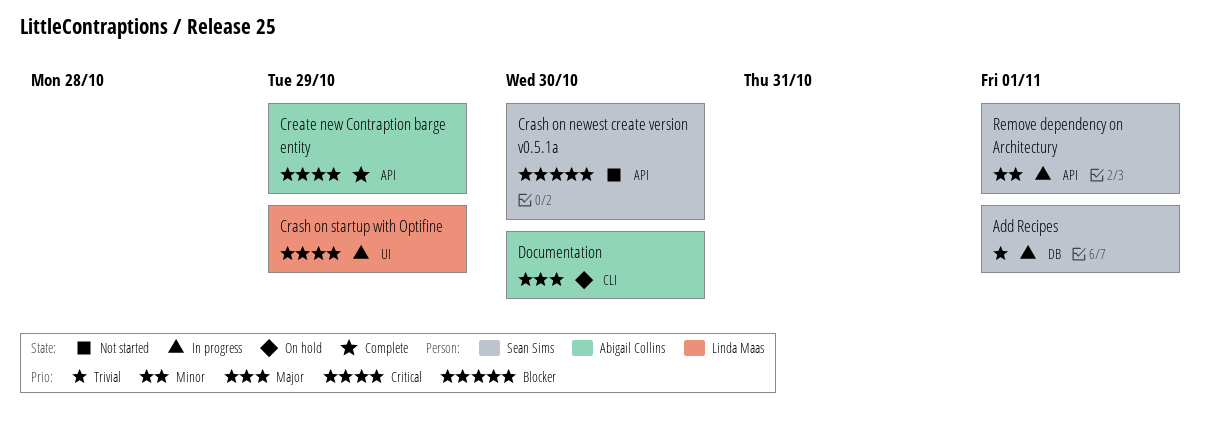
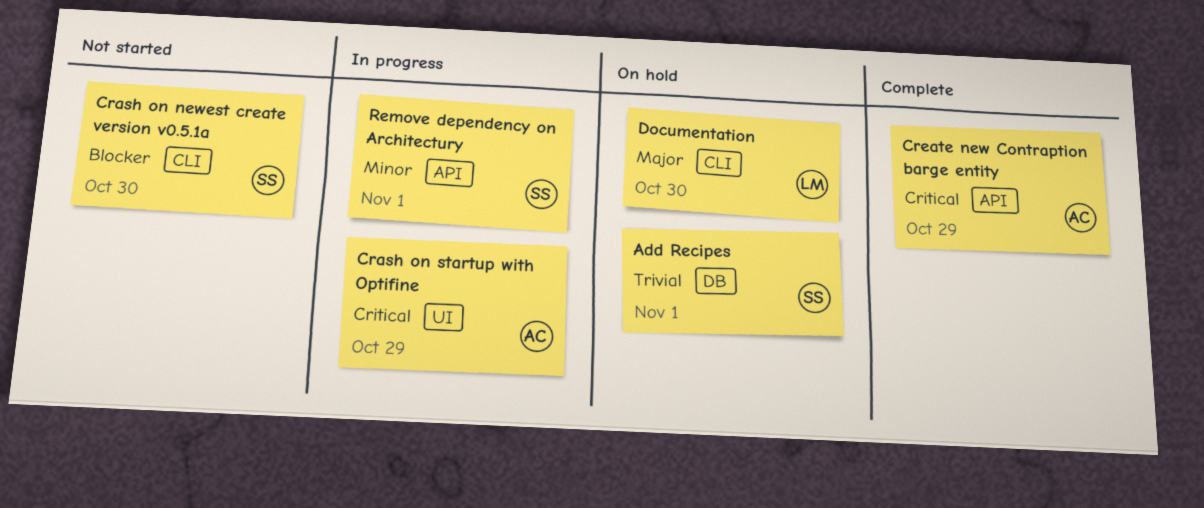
Add Recipes, status: In progress -> On hold
Crash on newest create version v0.5.1a, label: API -> CLI
Crash on startup with Optifine, owner: Linda Maas -> Abigail Collins
Documentation, owner: Abigail Collins -> Linda Maas

